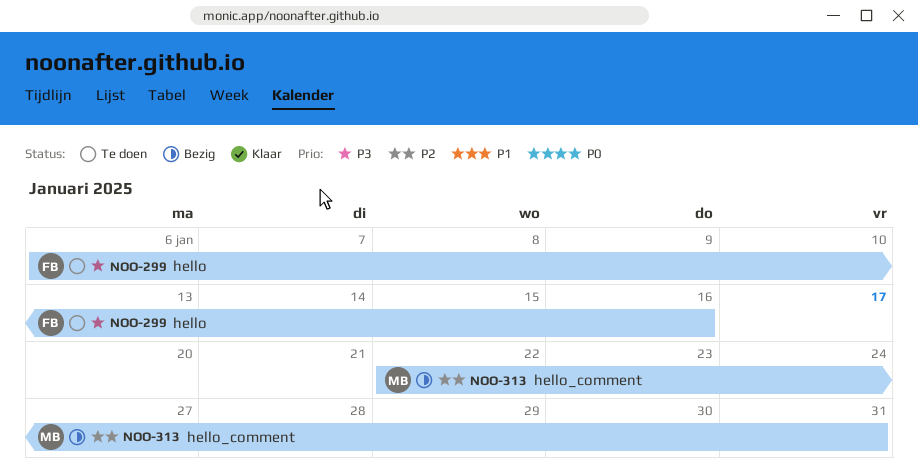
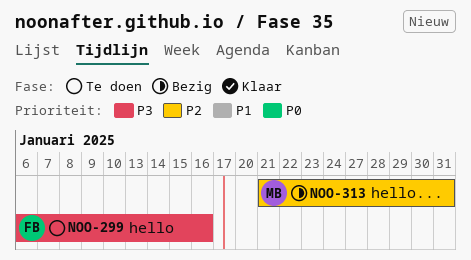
NOO-313, start: Jan 22 -> Jan 21

